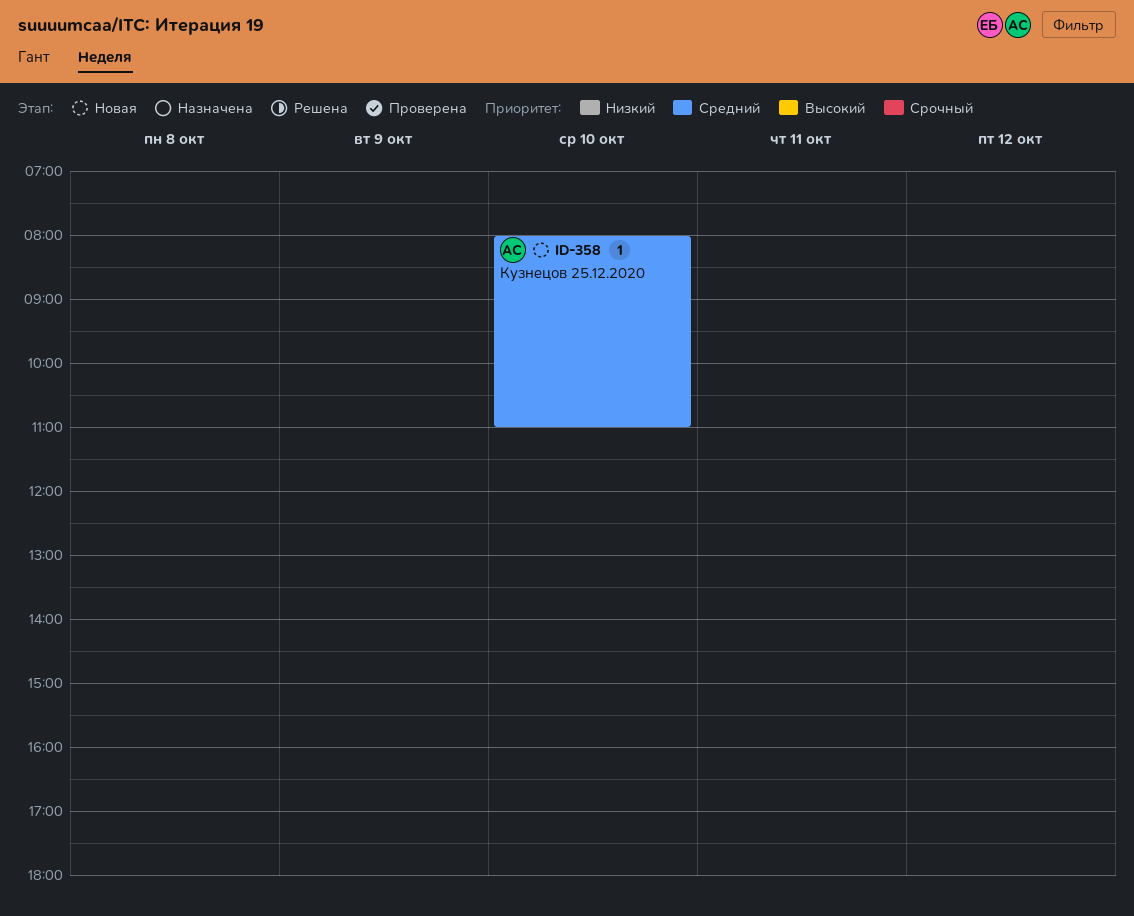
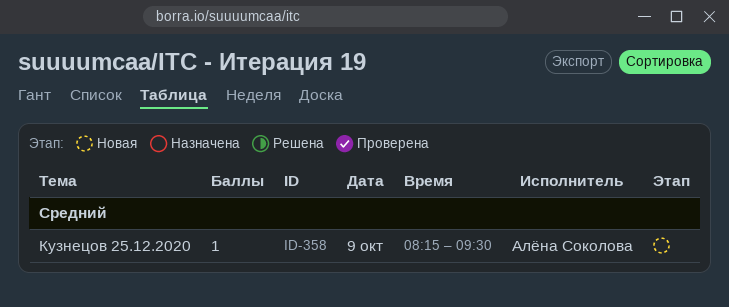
ID-358, day: Oct 10 -> Oct 9
ID-358, begins: 08:00 -> 08:15
ID-358, ends: 11:00 -> 09:30

